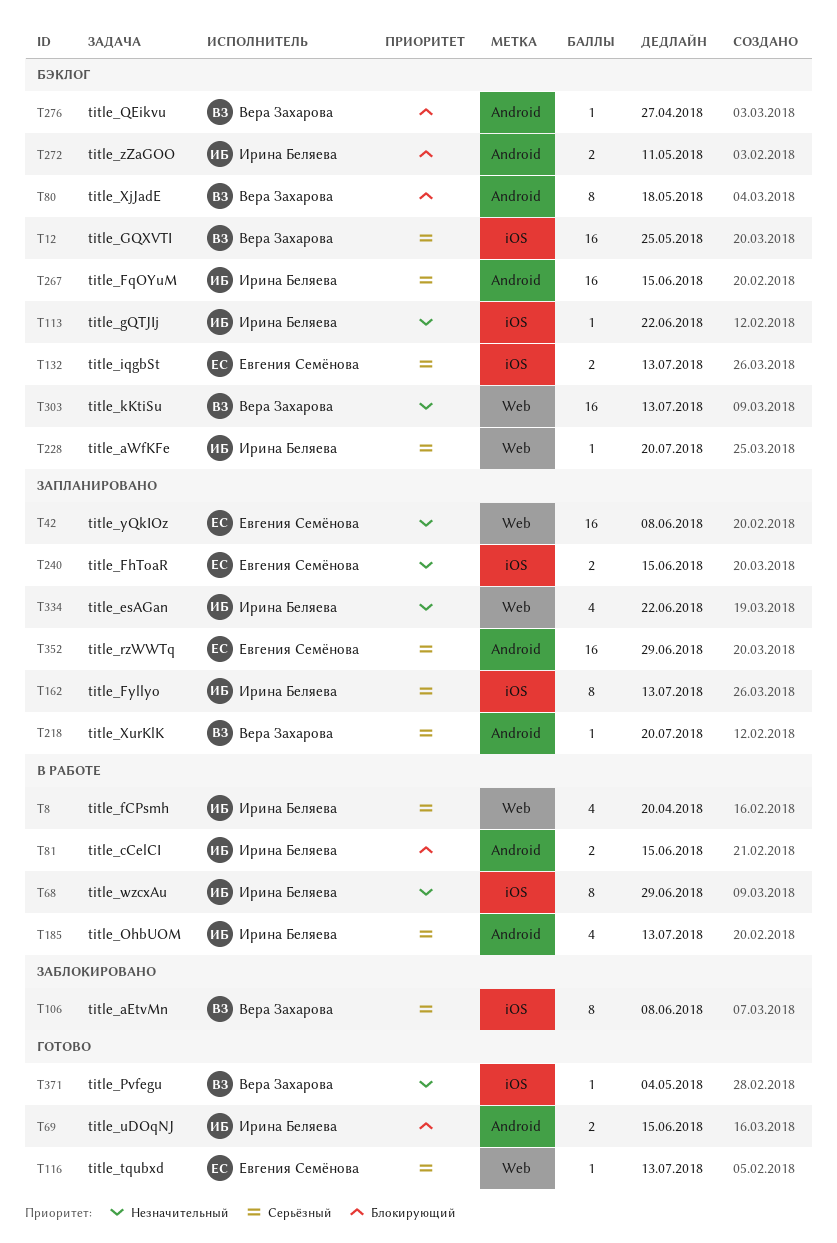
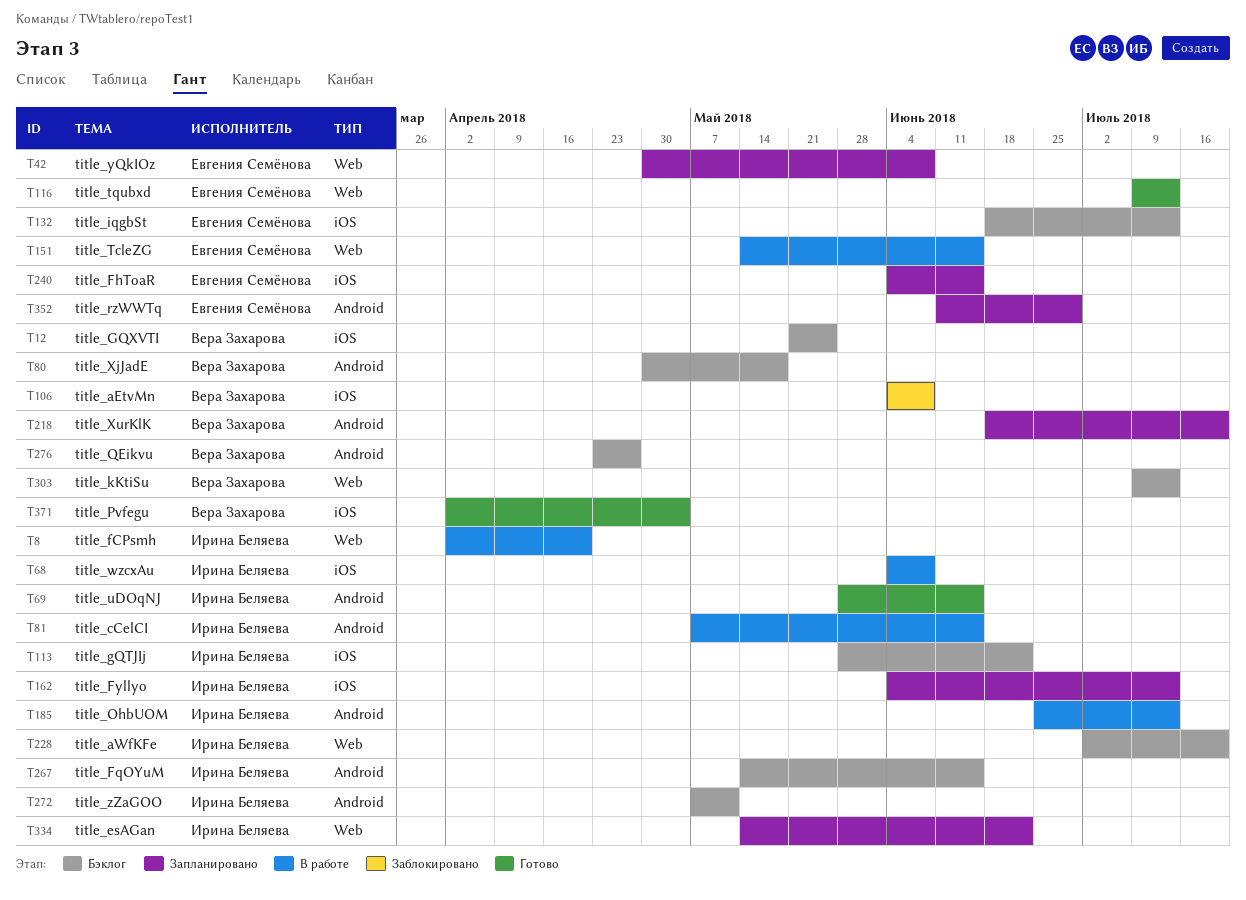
T68, due: Jun 29 -> Jun 8
T151: none -> present

